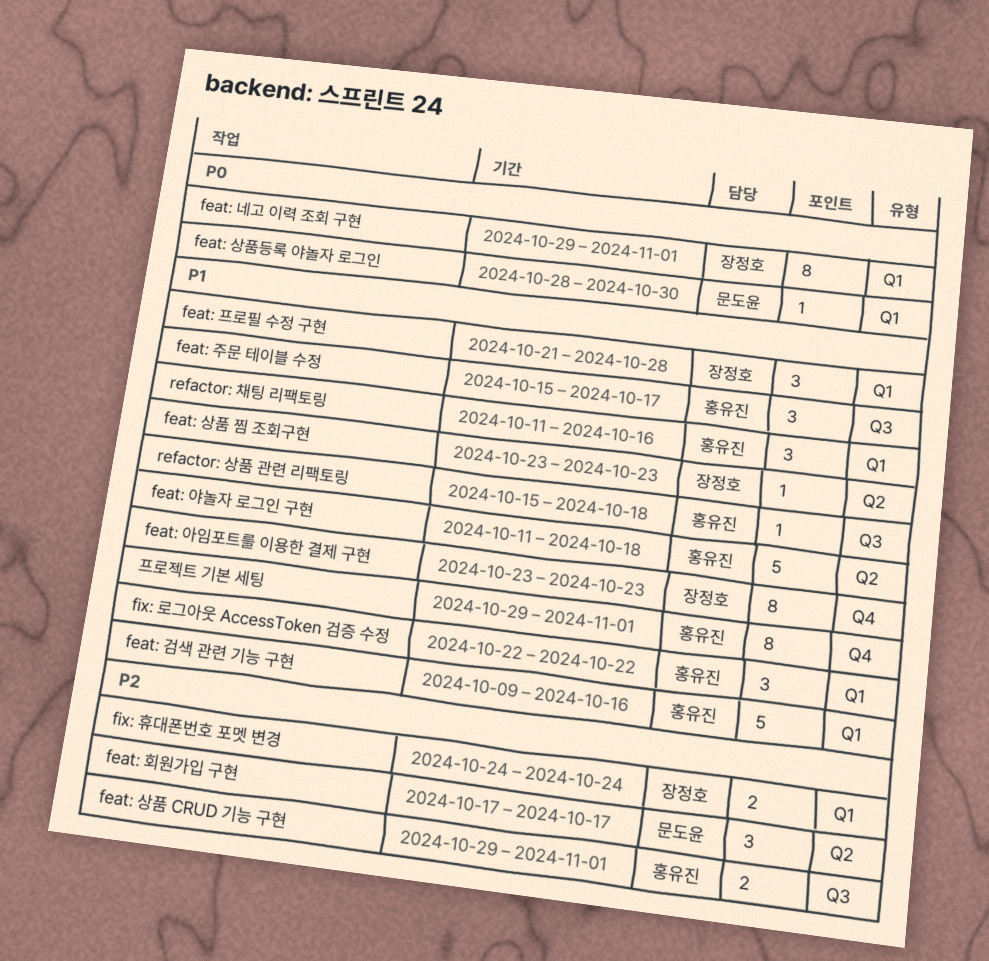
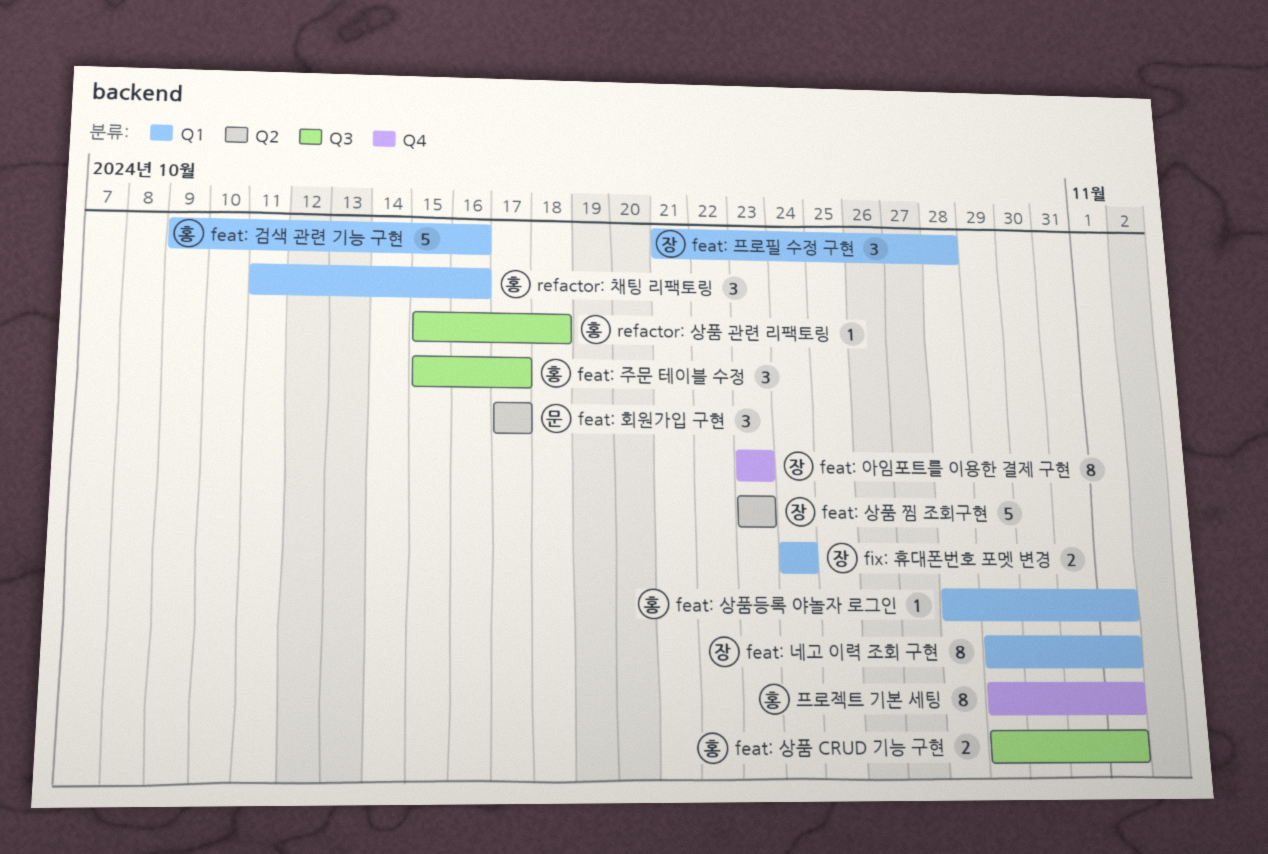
feat: 상품 찜 조회구현, estimate: 1 -> 5
feat: 상품등록 야놀자 로그인, owner: 문도윤 -> 홍유진
feat: 상품등록 야놀자 로그인, due: Oct 30 -> Nov 1
feat: 야놀자 로그인 구현: present -> none
fix: 로그아웃 AccessToken 검증 수정: present -> none

